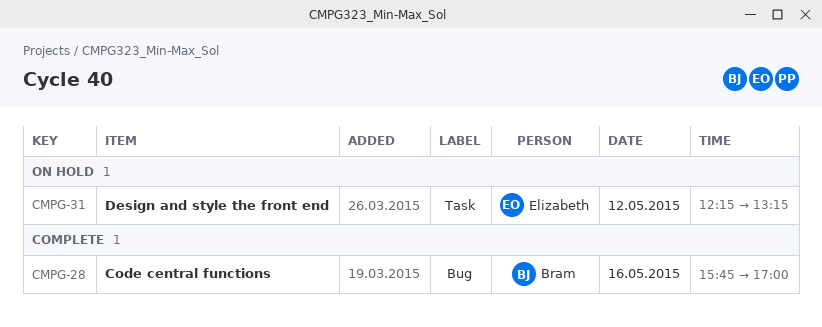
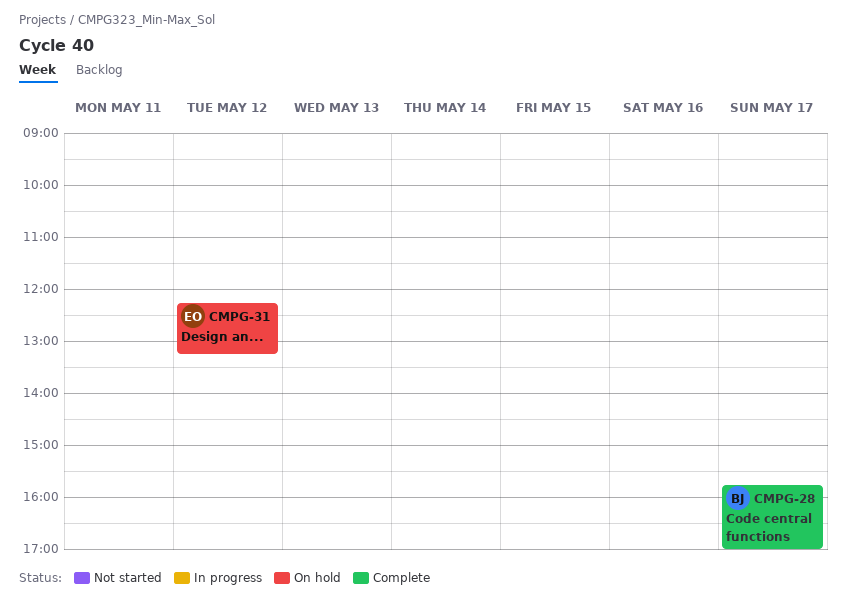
CMPG-28, day: May 16 -> May 17

